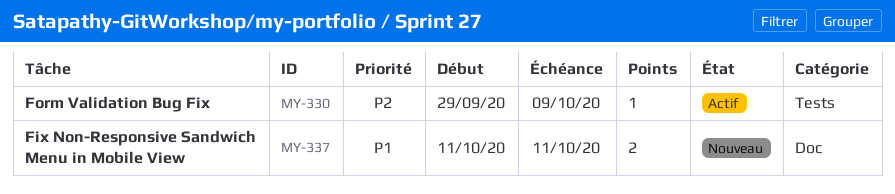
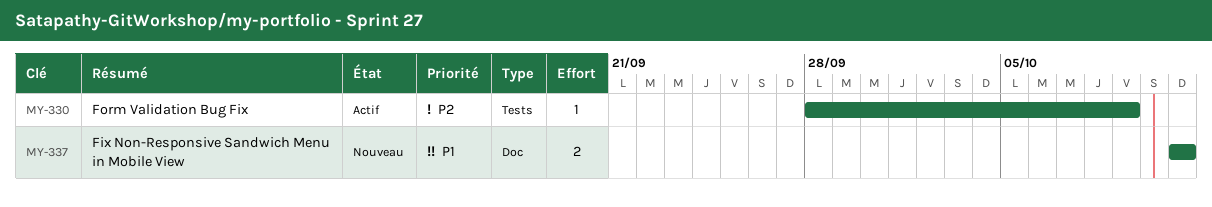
MY-330, start: Sep 29 -> Sep 28

